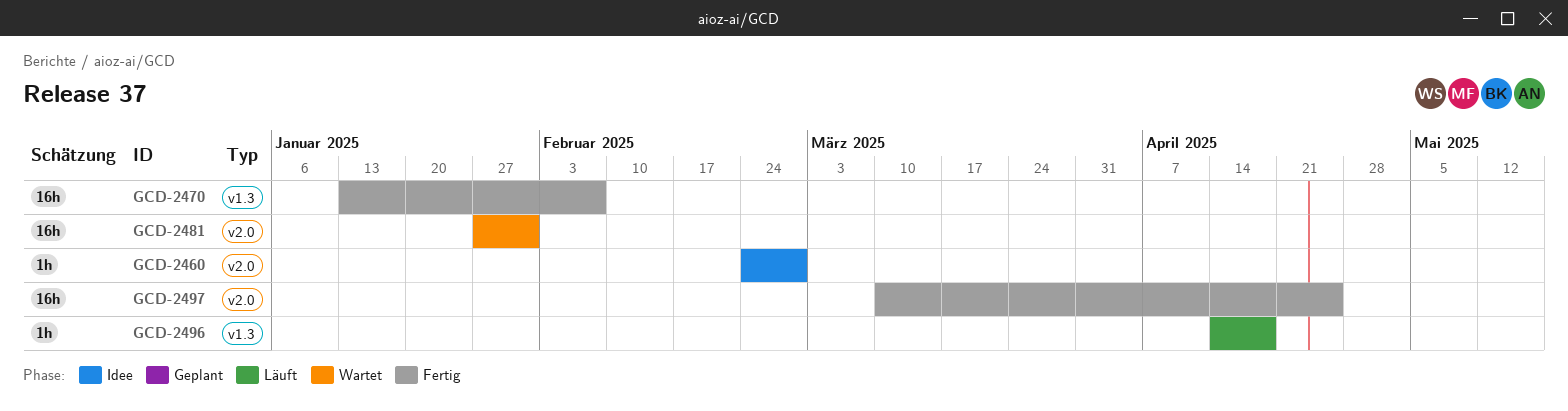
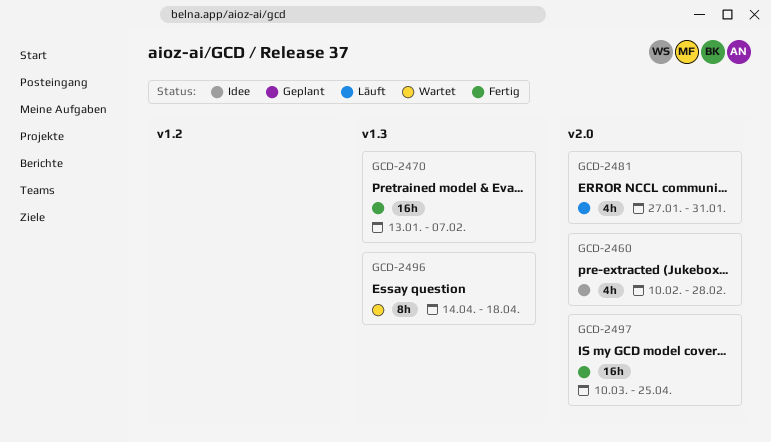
GCD-2460, estimate: 1h -> 4h
GCD-2460, start: Feb 24 -> Feb 10
GCD-2481, status: Wartet -> Läuft
GCD-2481, estimate: 16h -> 4h
GCD-2496, status: Läuft -> Wartet
GCD-2496, estimate: 1h -> 8h

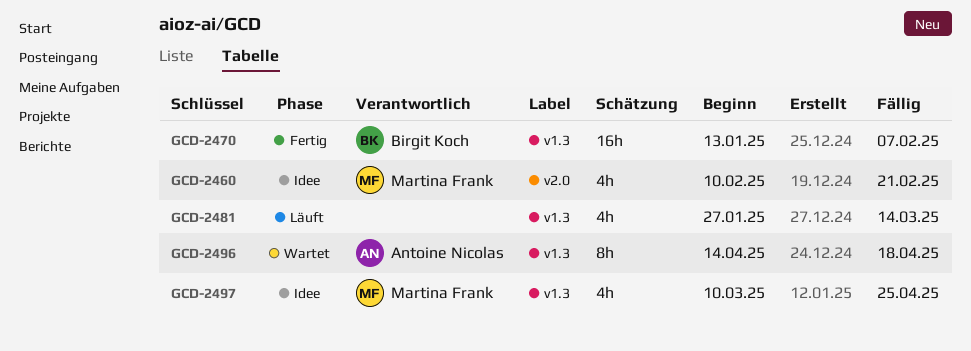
GCD-2460, due: Feb 28 -> Feb 21
GCD-2481, label: v2.0 -> v1.3
GCD-2481, due: Jan 31 -> Mar 14
GCD-2497, status: Fertig -> Idee
GCD-2497, label: v2.0 -> v1.3
GCD-2497, estimate: 16h -> 4h

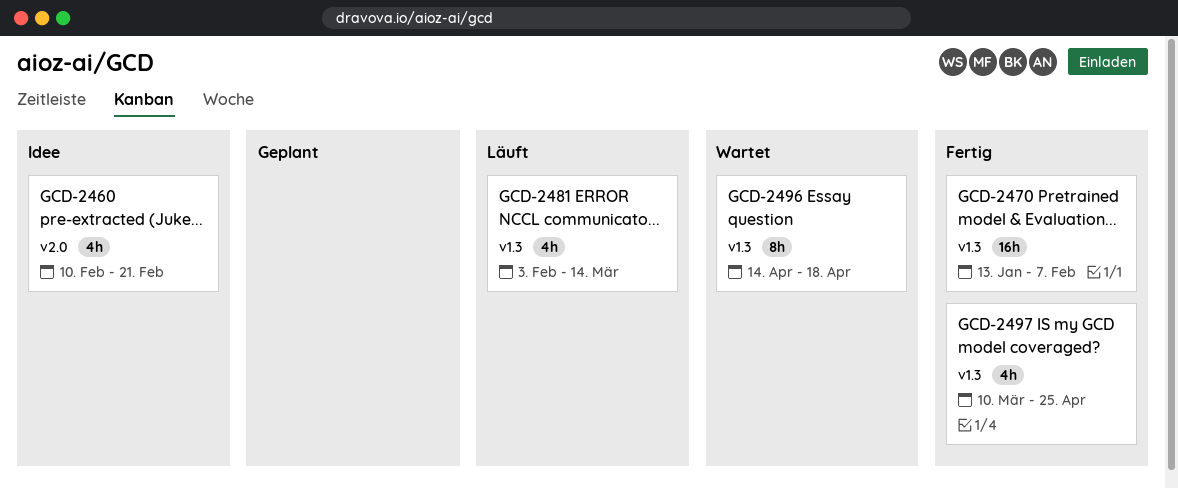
GCD-2481, start: Jan 27 -> Feb 3
GCD-2497, status: Idee -> Fertig

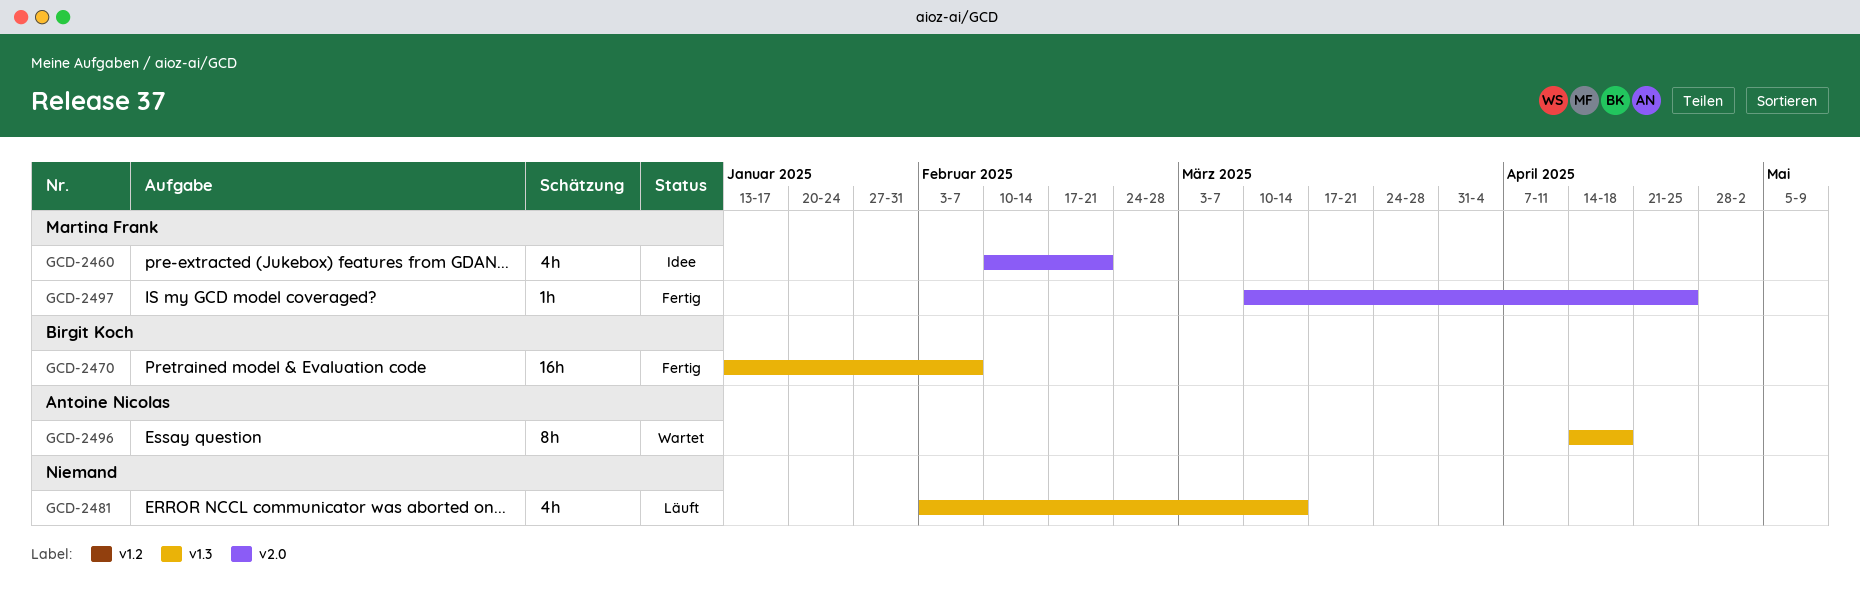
GCD-2497, label: v1.3 -> v2.0
GCD-2497, estimate: 4h -> 1h

